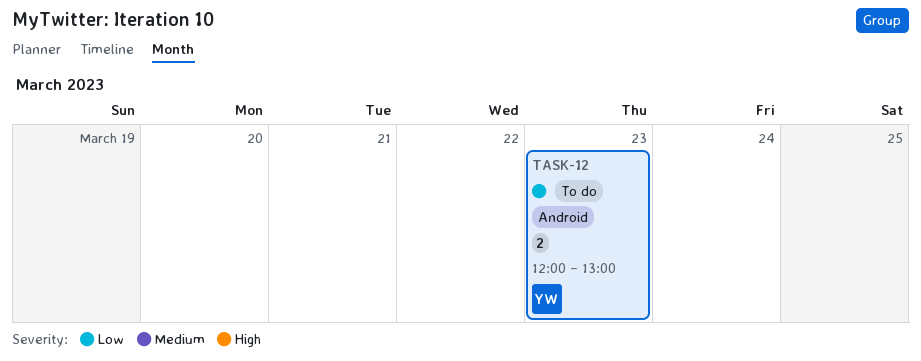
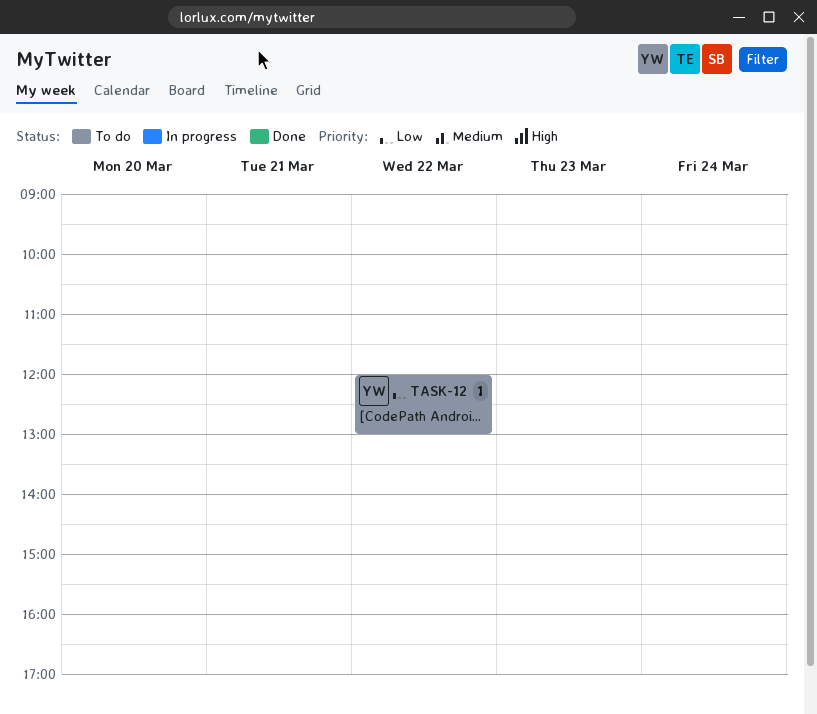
TASK-12, estimate: 2 -> 1
TASK-12, day: Mar 23 -> Mar 22

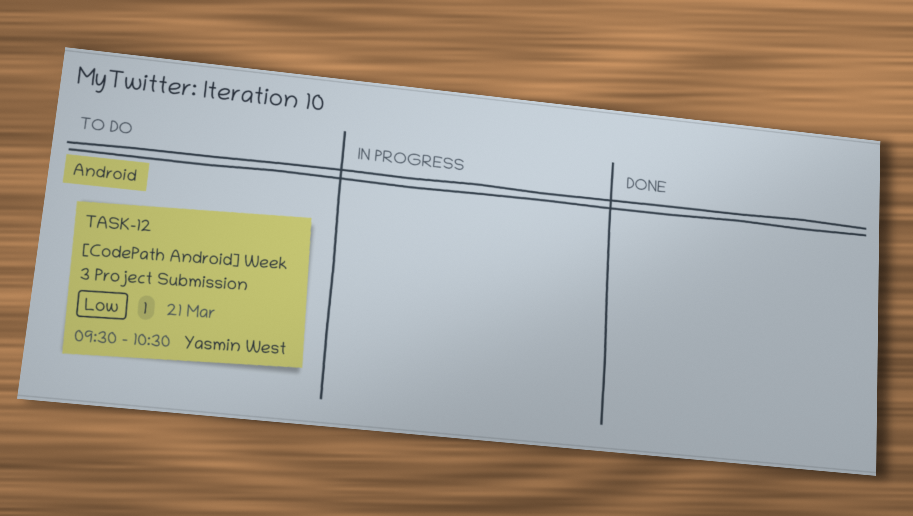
TASK-12, day: Mar 22 -> Mar 21
TASK-12, begins: 12:00 -> 09:30
TASK-12, ends: 13:00 -> 10:30

